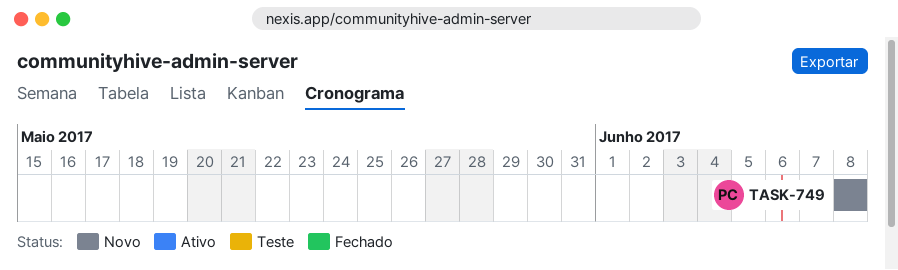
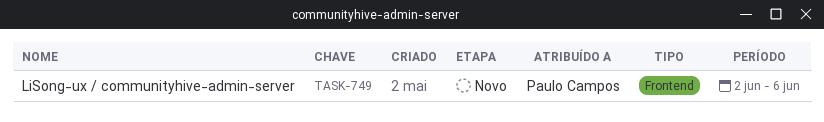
TASK-749, start: Jun 8 -> Jun 2
TASK-749, due: Jun 8 -> Jun 6

